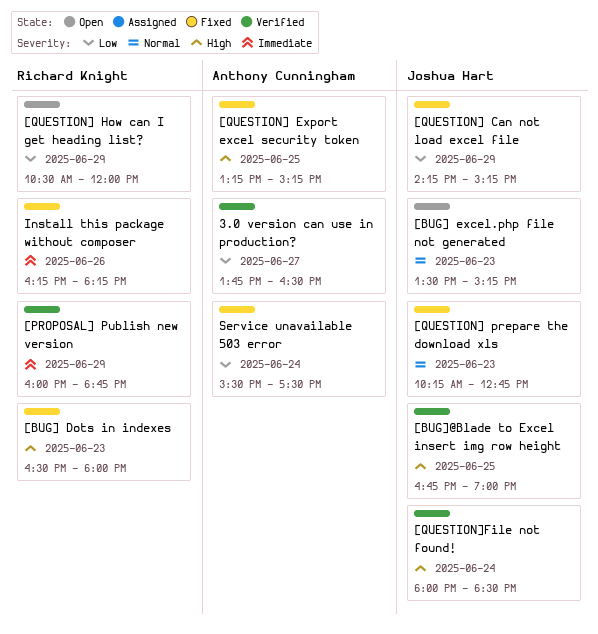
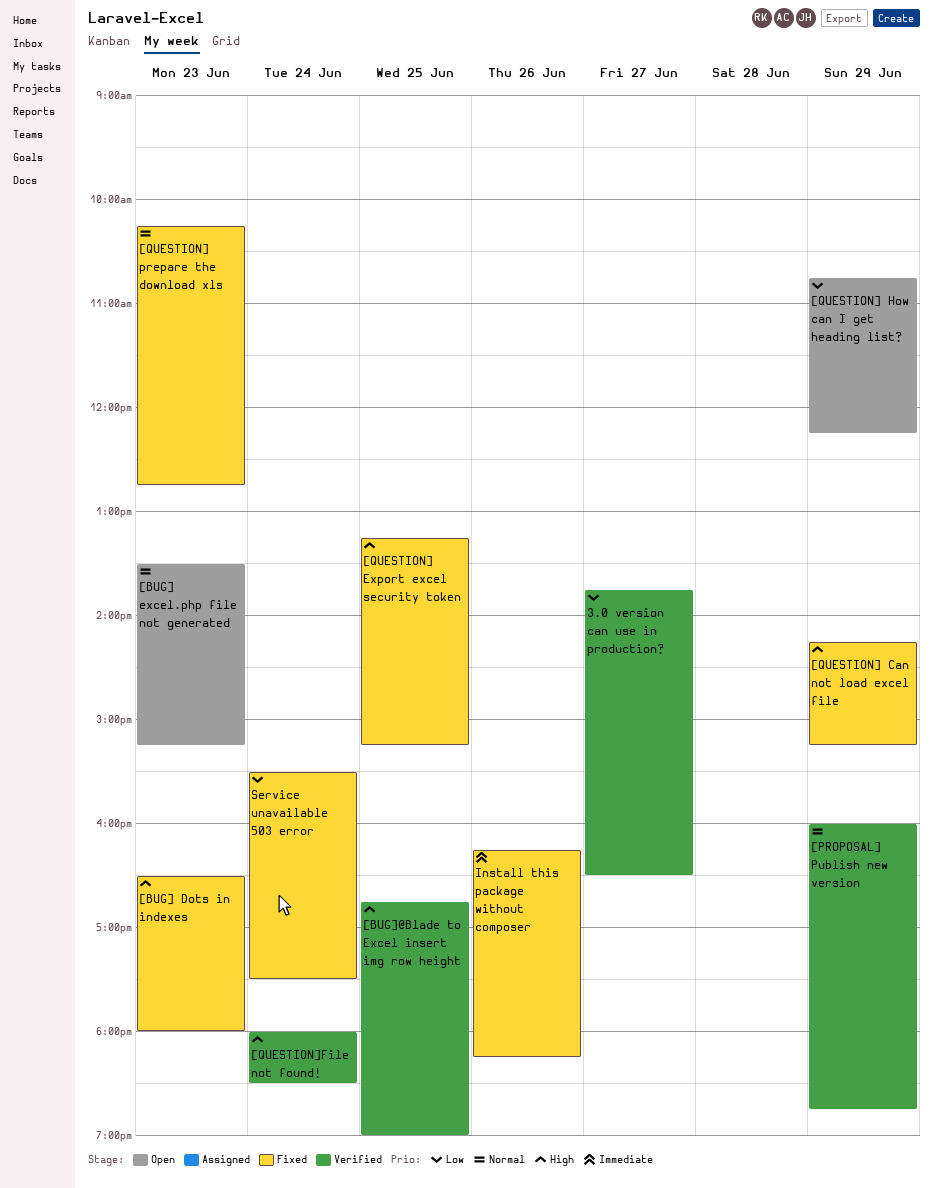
[PROPOSAL] Publish new version, priority: Immediate -> Normal
[QUESTION] Can not load excel file, priority: Low -> High
[QUESTION] How can I get heading list?, begins: 10:30 -> 10:45
[QUESTION] How can I get heading list?, ends: 12:00 -> 12:15

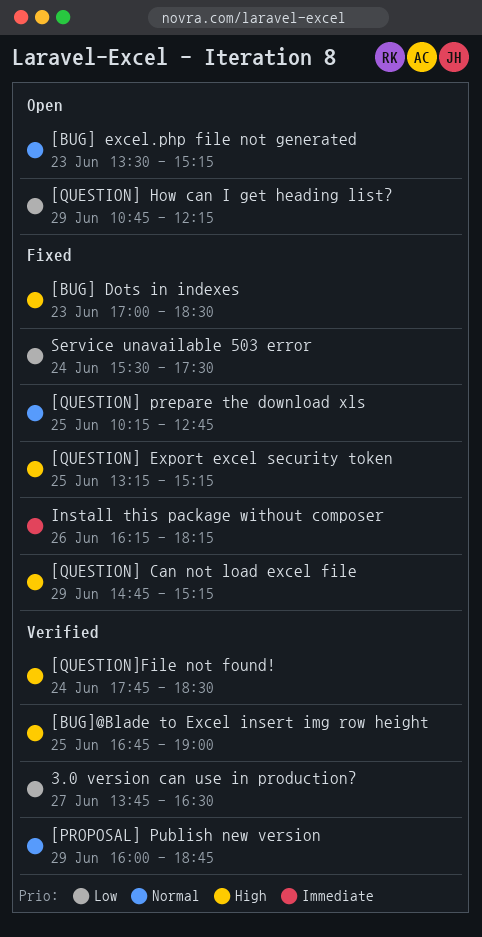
[BUG] Dots in indexes, begins: 16:30 -> 17:00
[BUG] Dots in indexes, ends: 18:00 -> 18:30
[QUESTION] Can not load excel file, begins: 14:15 -> 14:45
[QUESTION] prepare the download xls, day: Jun 23 -> Jun 25
[QUESTION]File not found!, begins: 18:00 -> 17:45

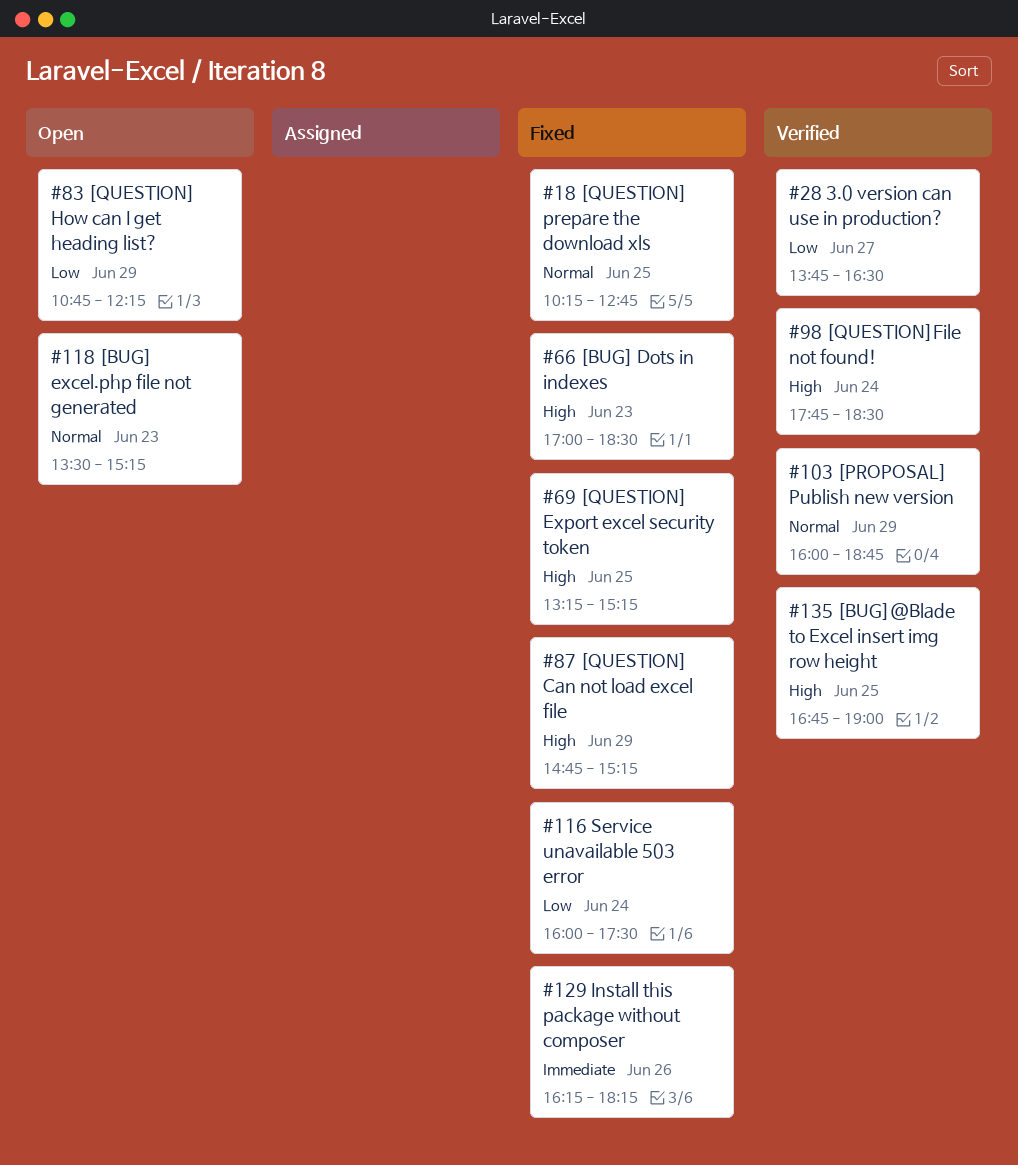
Service unavailable 503 error, begins: 15:30 -> 16:00

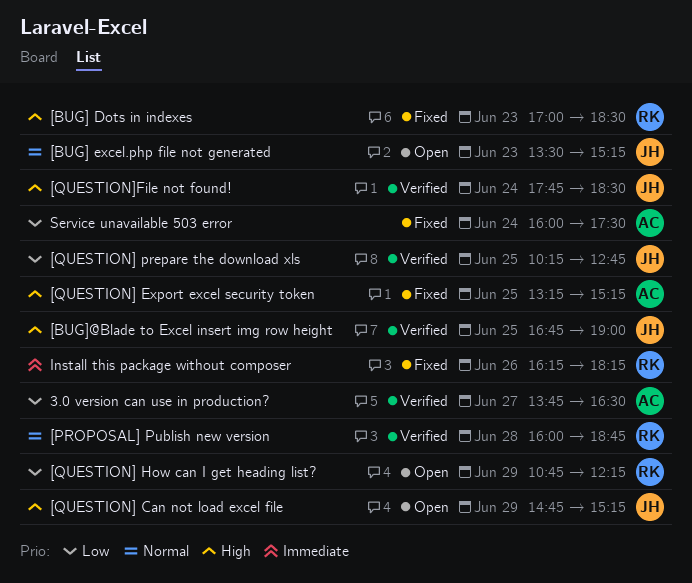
[PROPOSAL] Publish new version, day: Jun 29 -> Jun 28
[QUESTION] Can not load excel file, status: Fixed -> Open
[QUESTION] prepare the download xls, status: Fixed -> Verified
[QUESTION] prepare the download xls, priority: Normal -> Low

